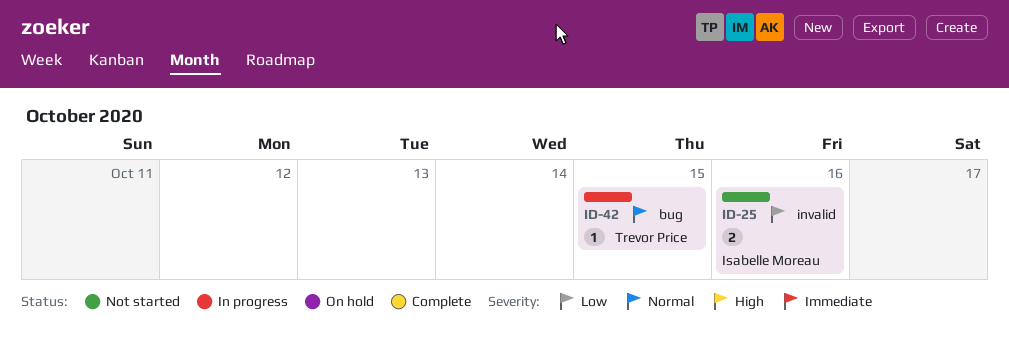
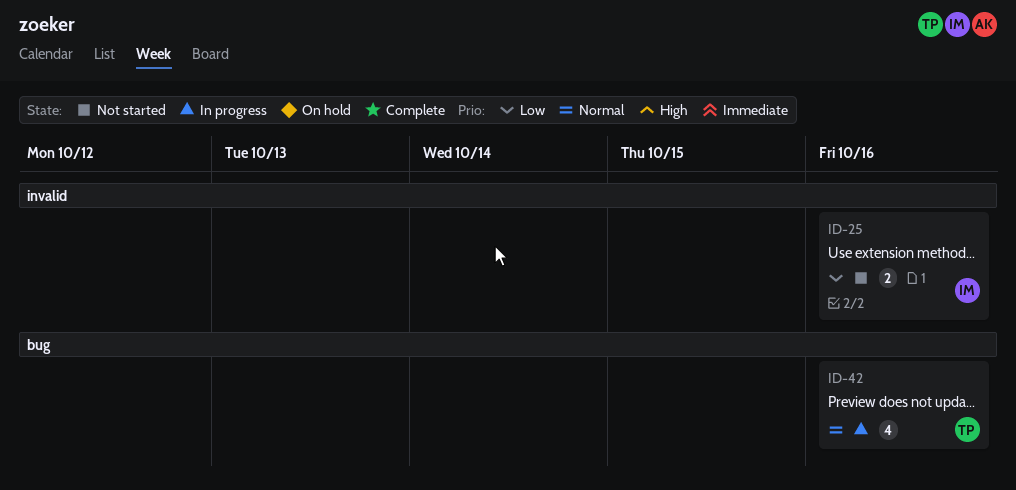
ID-42, estimate: 1 -> 4
ID-42, due: Oct 15 -> Oct 16

